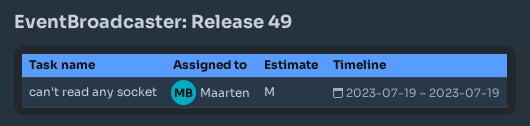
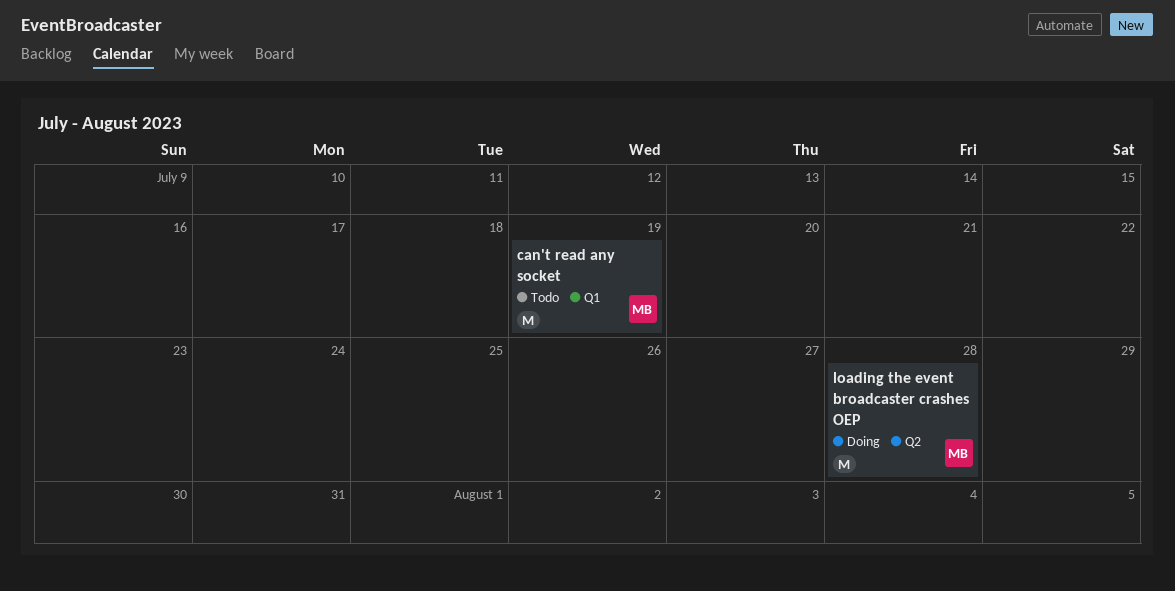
loading the event broadcaster crashes OEP: none -> present

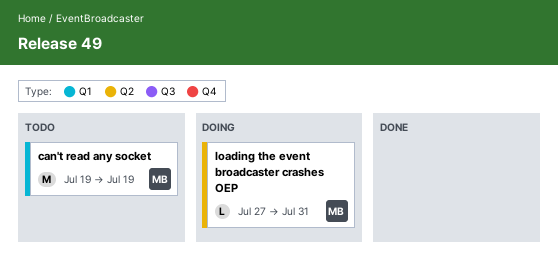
loading the event broadcaster crashes OEP, estimate: M -> L
loading the event broadcaster crashes OEP, due: Jul 28 -> Jul 31

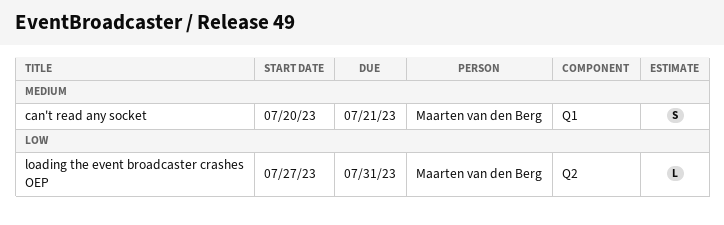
can't read any socket, estimate: M -> S
can't read any socket, start: Jul 19 -> Jul 20
can't read any socket, due: Jul 19 -> Jul 21

